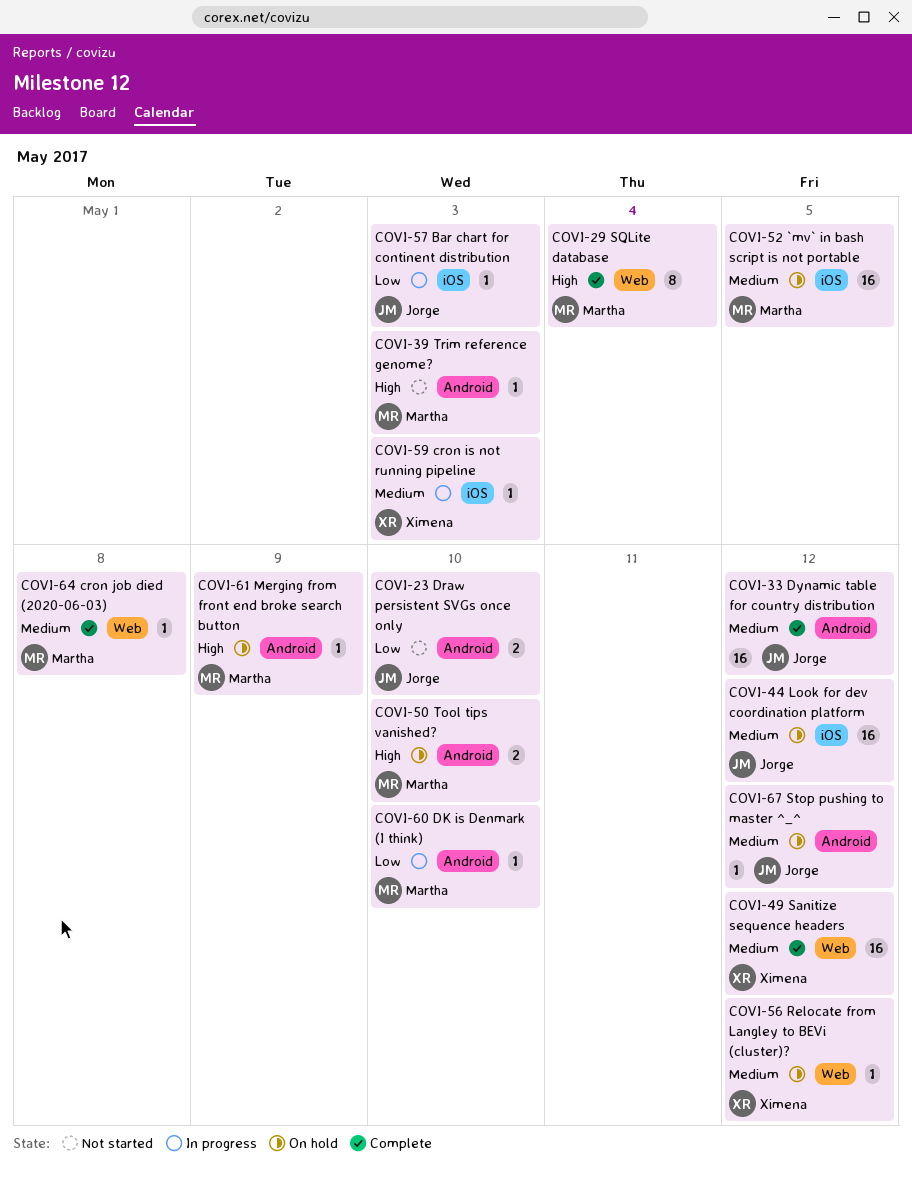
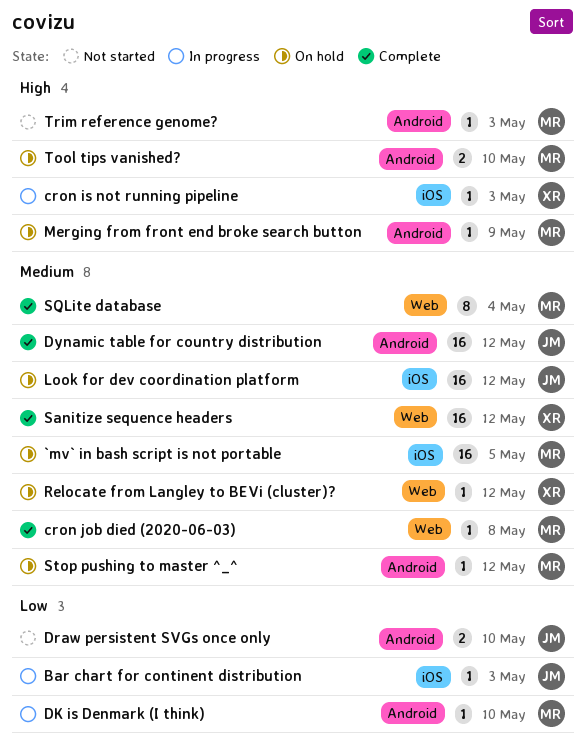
cron is not running pipeline, priority: Medium -> High
SQLite database, priority: High -> Medium
Stop pushing to master ^_^, owner: Jorge -> Martha

